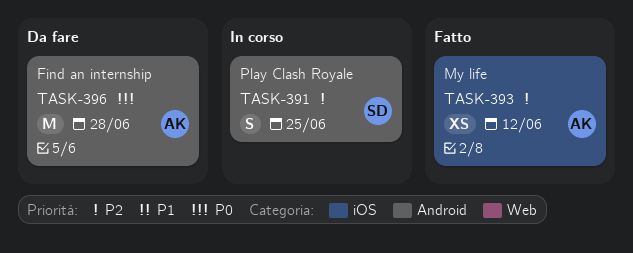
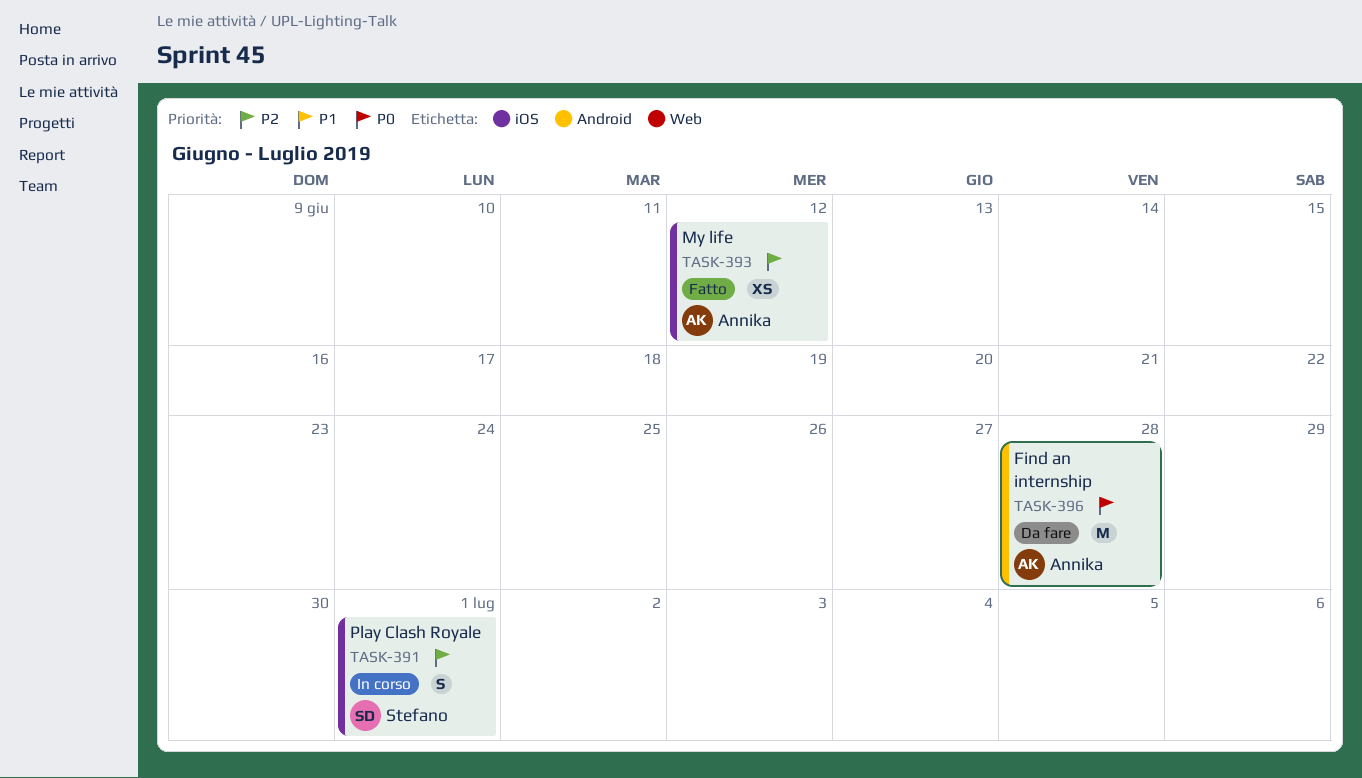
TASK-391, label: Android -> iOS
TASK-391, due: Jun 25 -> Jul 1

